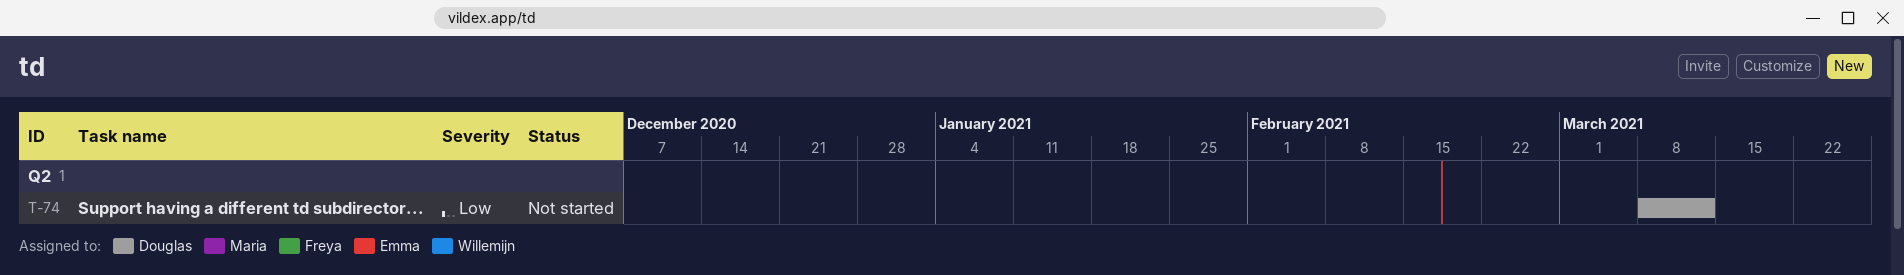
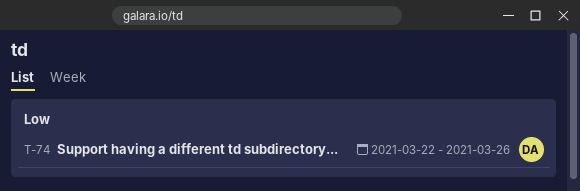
T-74, start: Mar 8 -> Mar 22
T-74, due: Mar 12 -> Mar 26

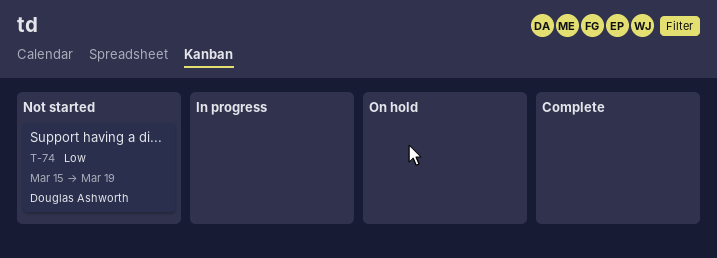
T-74, start: Mar 22 -> Mar 15
T-74, due: Mar 26 -> Mar 19

